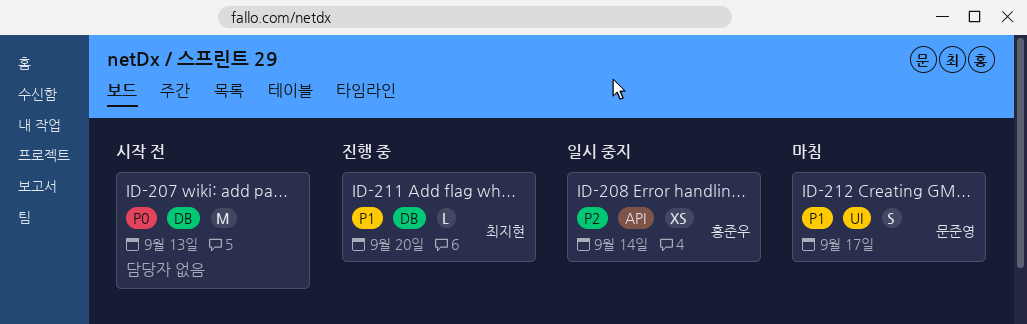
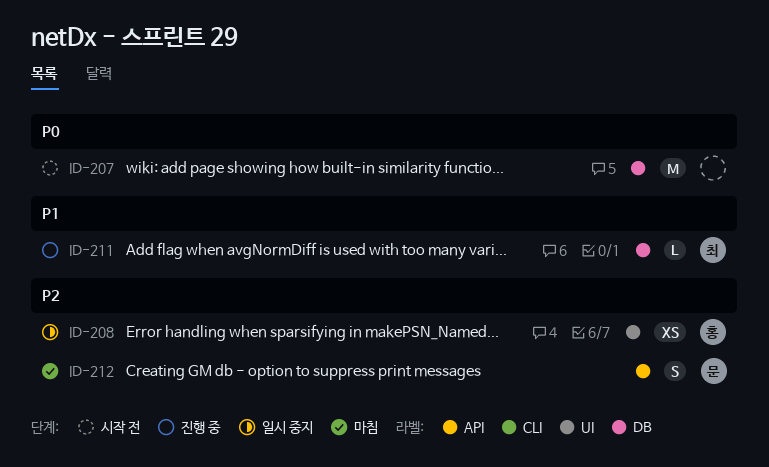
ID-208, label: API -> UI
ID-212, priority: P1 -> P2
ID-212, label: UI -> API

